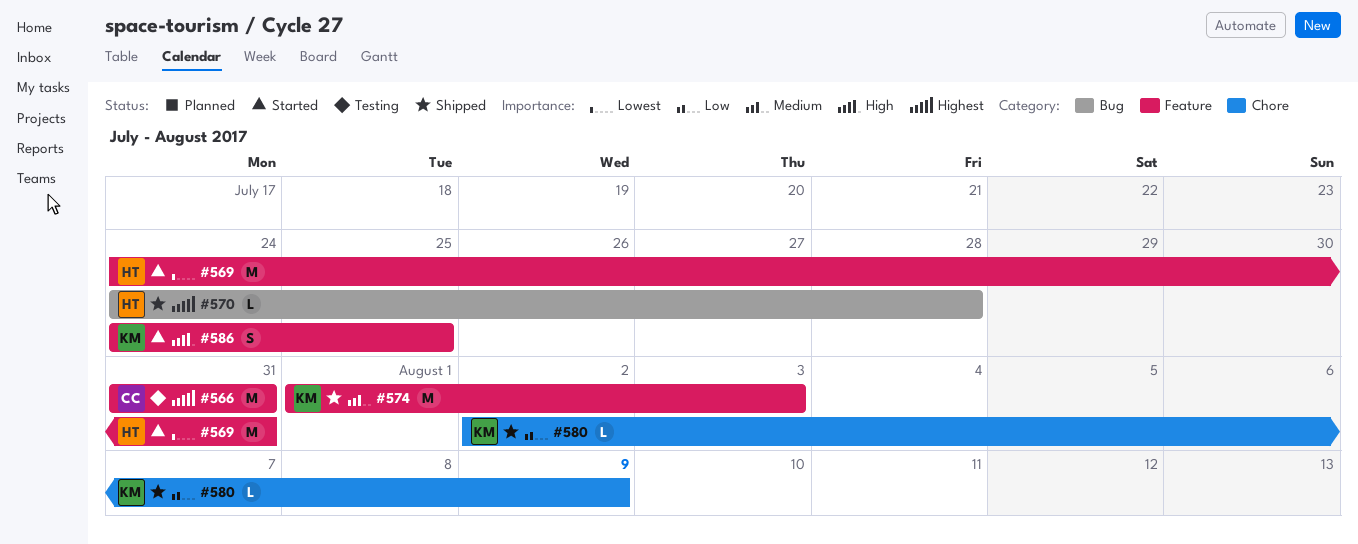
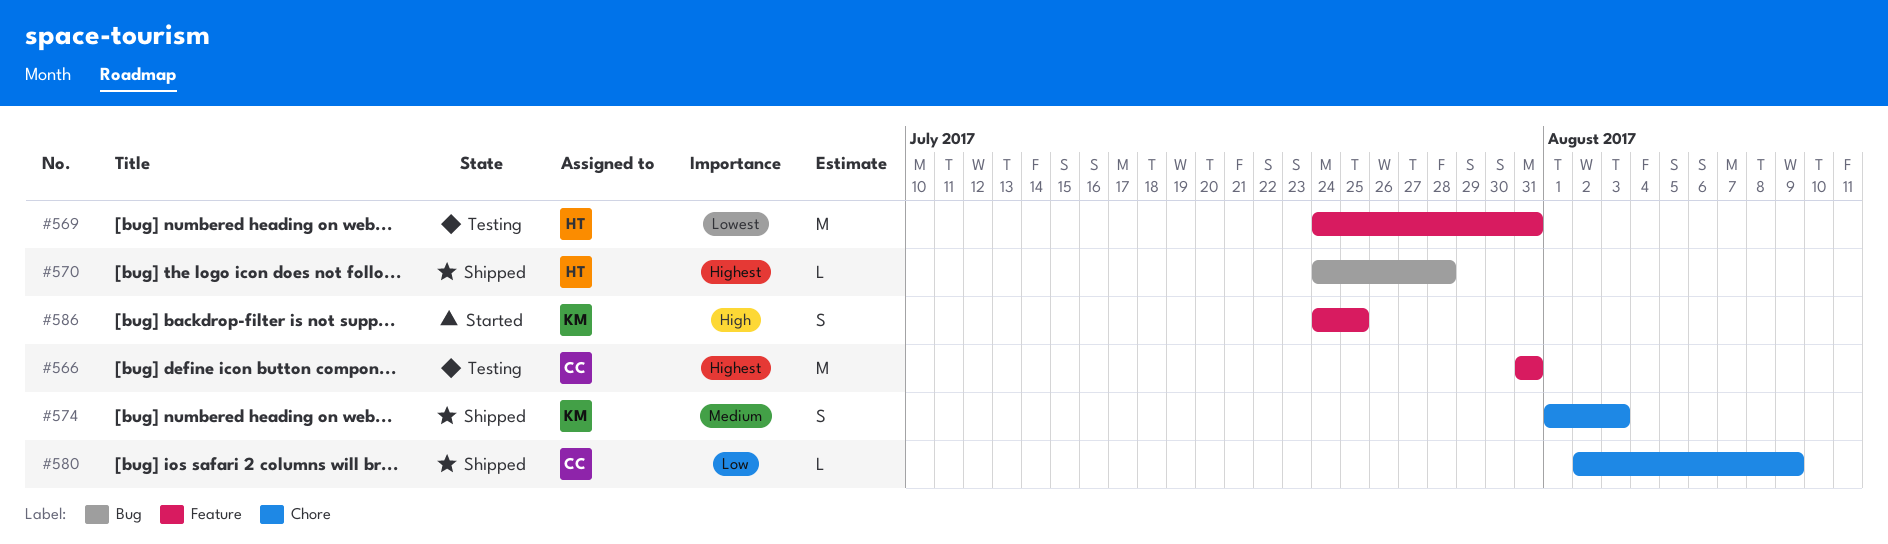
#569, status: Started -> Testing
#574, label: Feature -> Chore
#574, estimate: M -> S
#580, owner: KM -> CC

